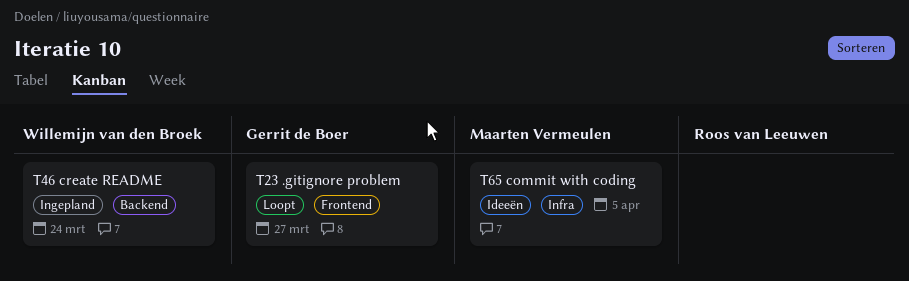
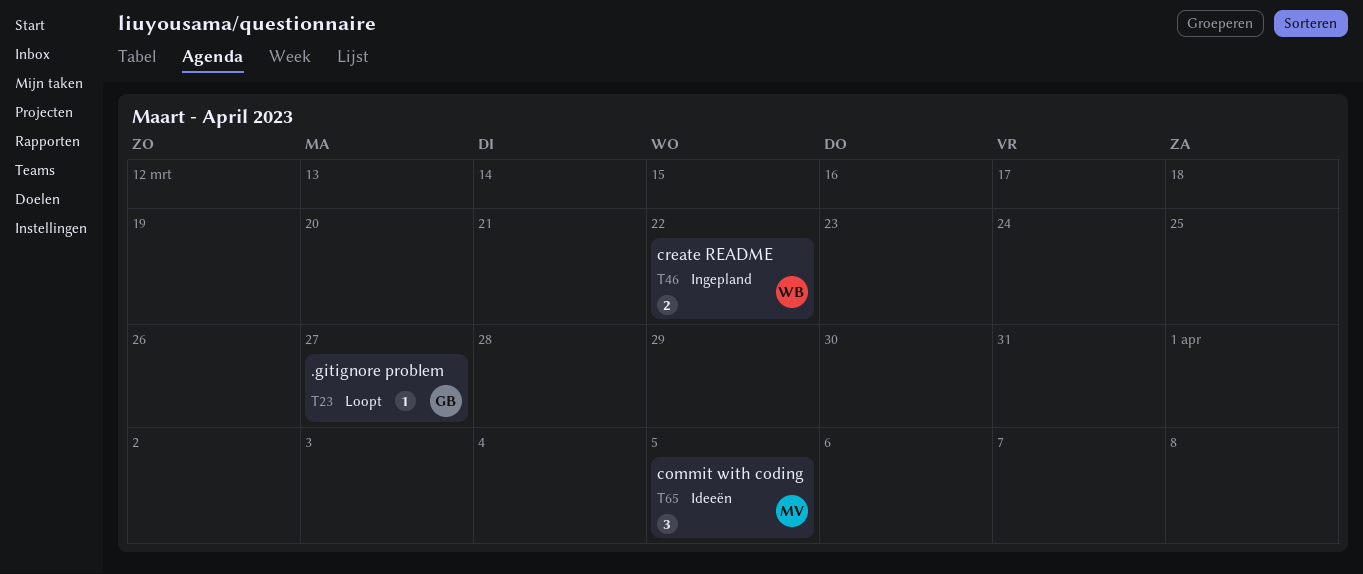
T46, due: Mar 24 -> Mar 22

